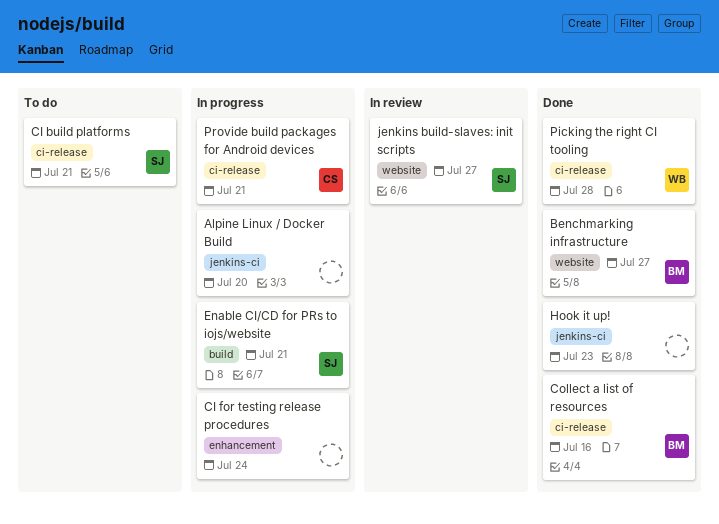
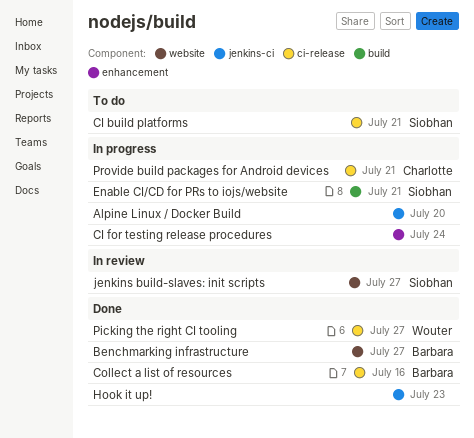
Picking the right CI tooling, due: Jul 28 -> Jul 27

